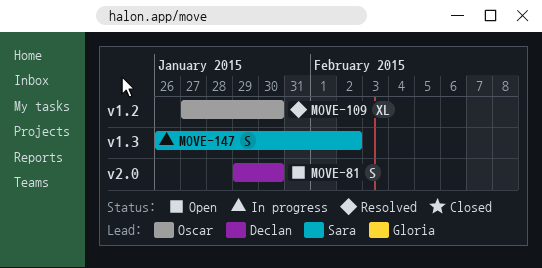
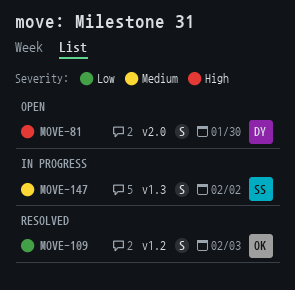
MOVE-109, estimate: XL -> S
MOVE-109, due: Jan 30 -> Feb 3

